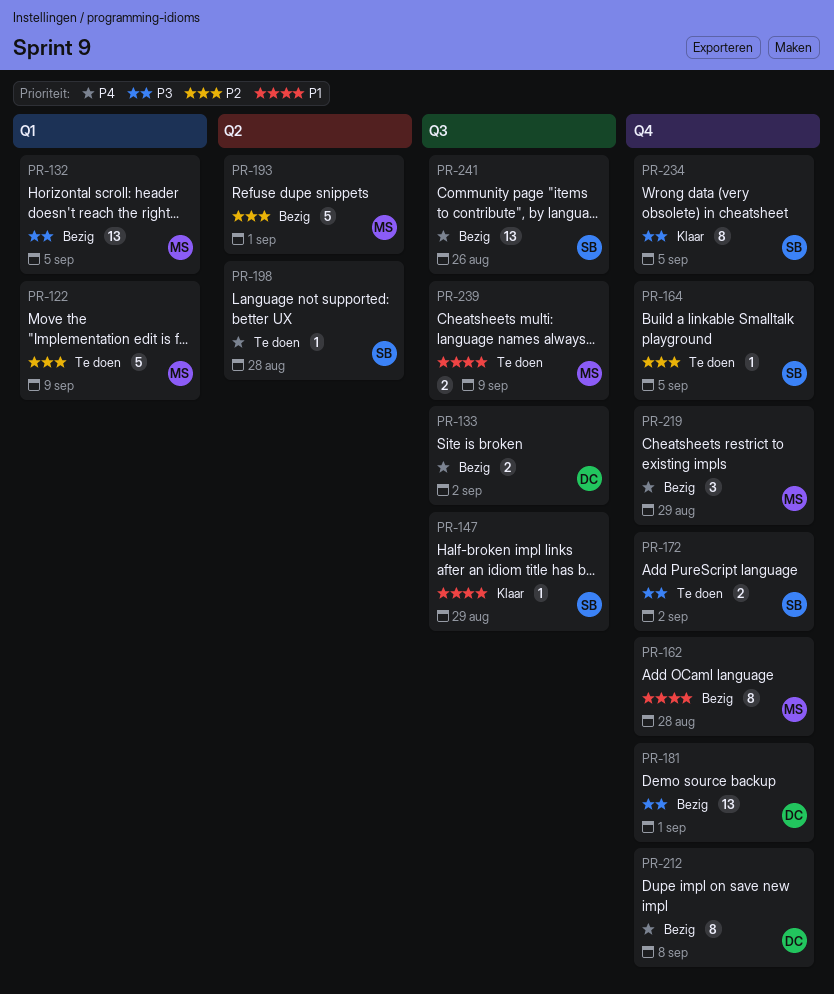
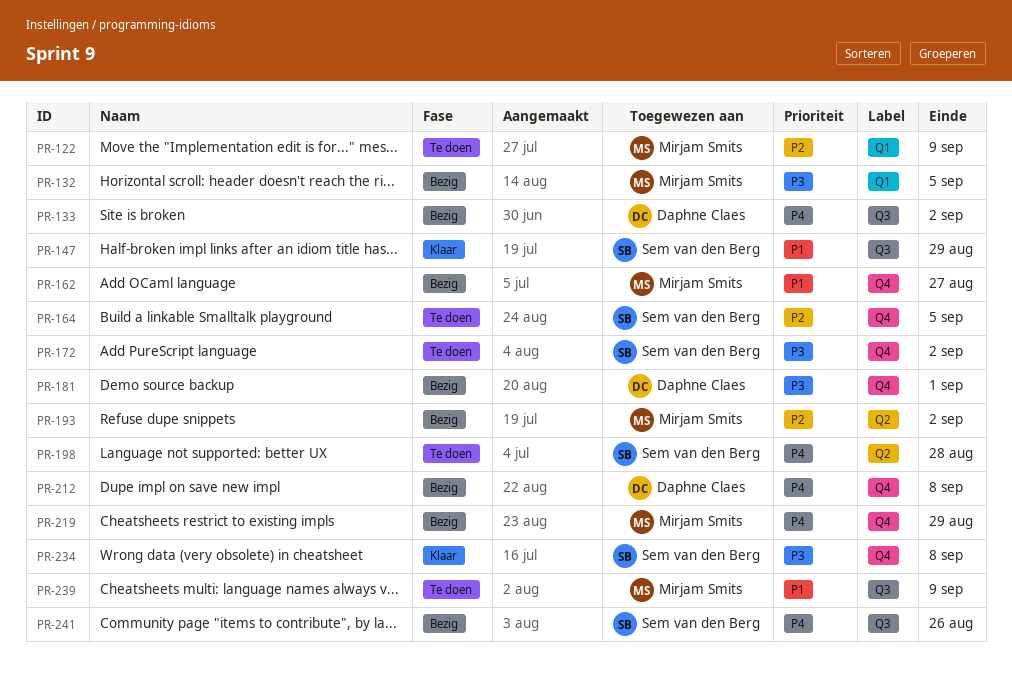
PR-162, due: Aug 28 -> Aug 27
PR-193, due: Sep 1 -> Sep 2
PR-234, due: Sep 5 -> Sep 8

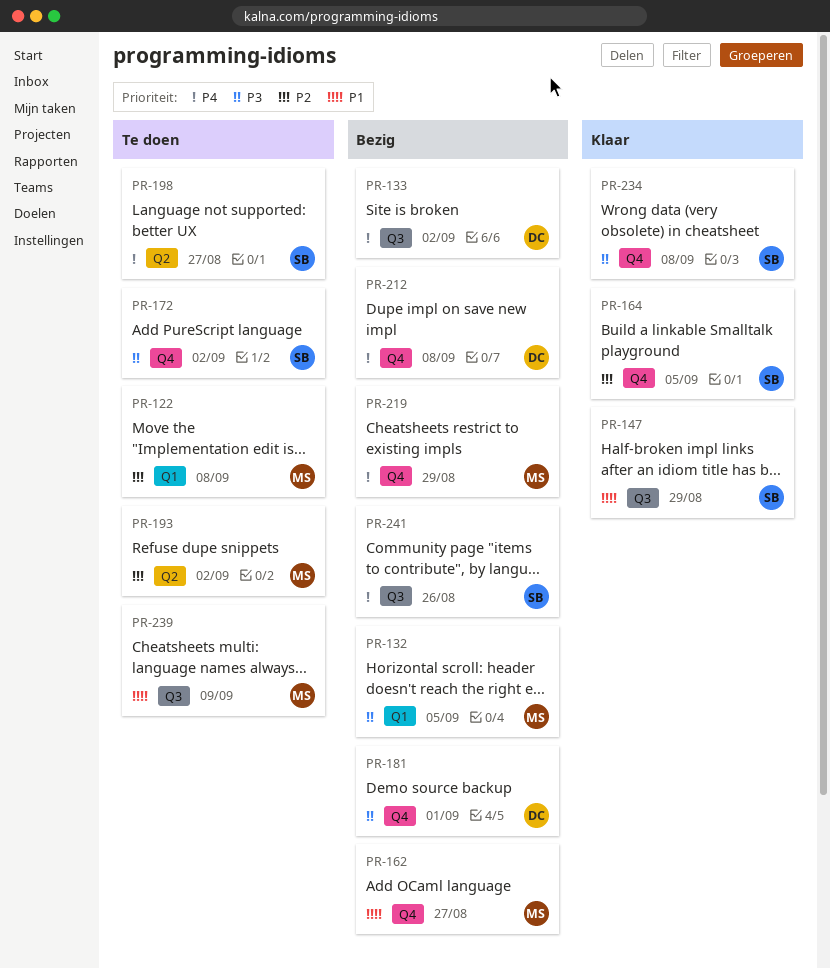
PR-122, due: Sep 9 -> Sep 8
PR-164, status: Te doen -> Klaar
PR-193, status: Bezig -> Te doen
PR-198, due: Aug 28 -> Aug 27

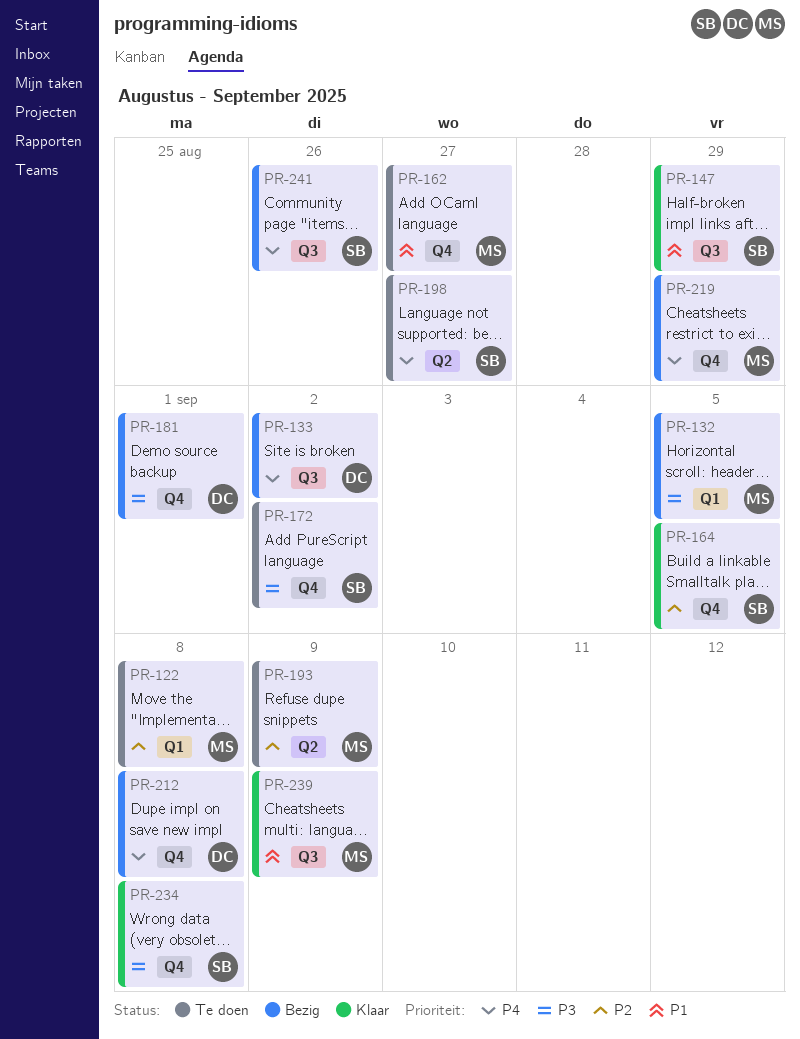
PR-162, status: Bezig -> Te doen
PR-193, due: Sep 2 -> Sep 9
PR-239, status: Te doen -> Klaar

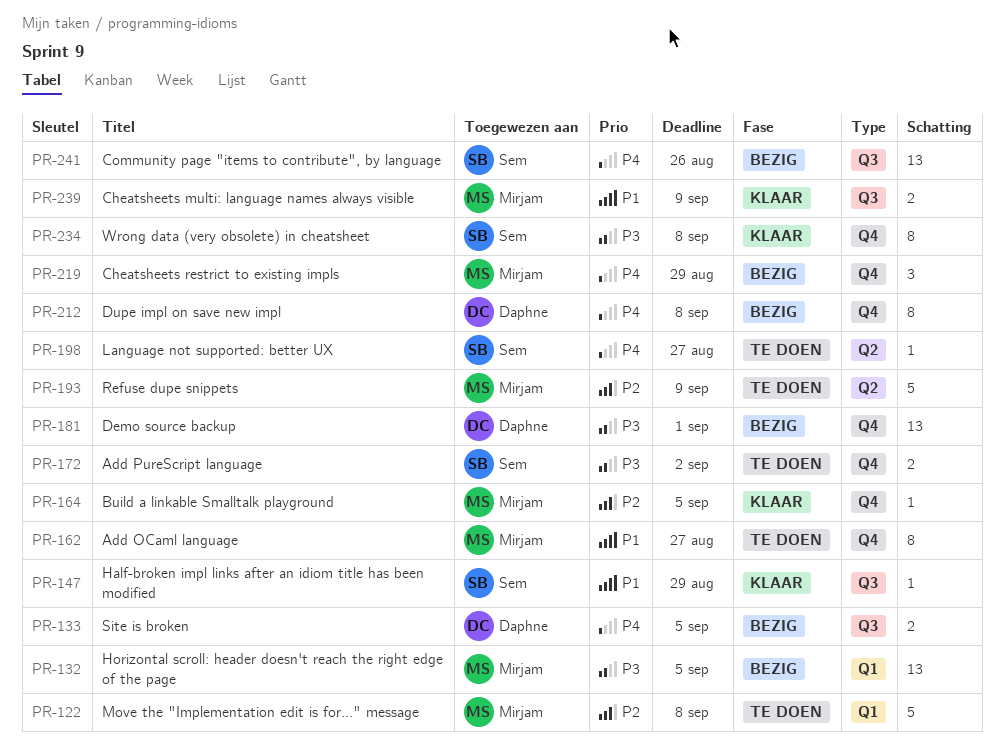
PR-133, due: Sep 2 -> Sep 5
PR-164, owner: Sem -> Mirjam

